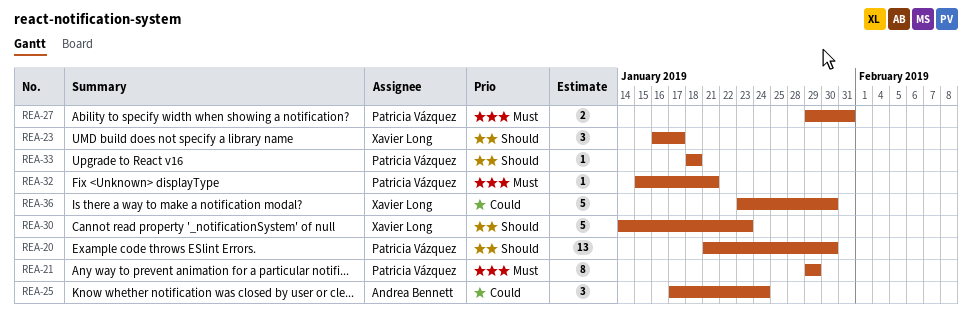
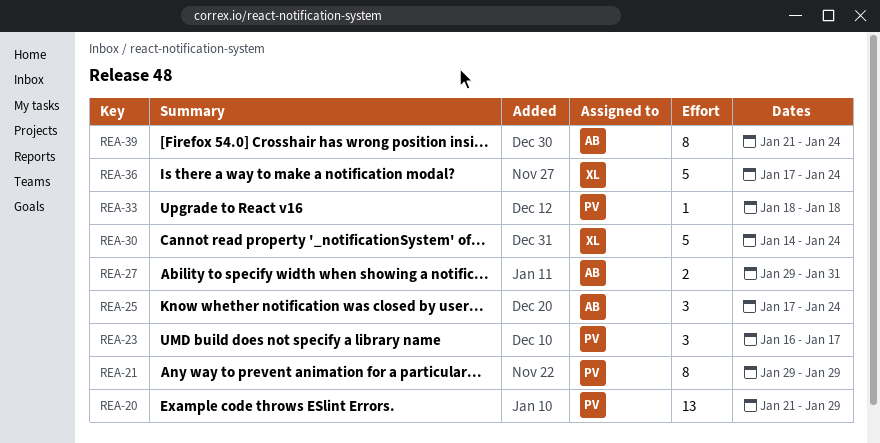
REA-20, due: Jan 30 -> Jan 29
REA-23, owner: Xavier Long -> Patricia Vázquez
REA-27, owner: Patricia Vázquez -> Andrea Bennett
REA-30, due: Jan 23 -> Jan 24
REA-32: present -> none
REA-36, start: Jan 23 -> Jan 17
REA-36, due: Jan 30 -> Jan 24
REA-39: none -> present

